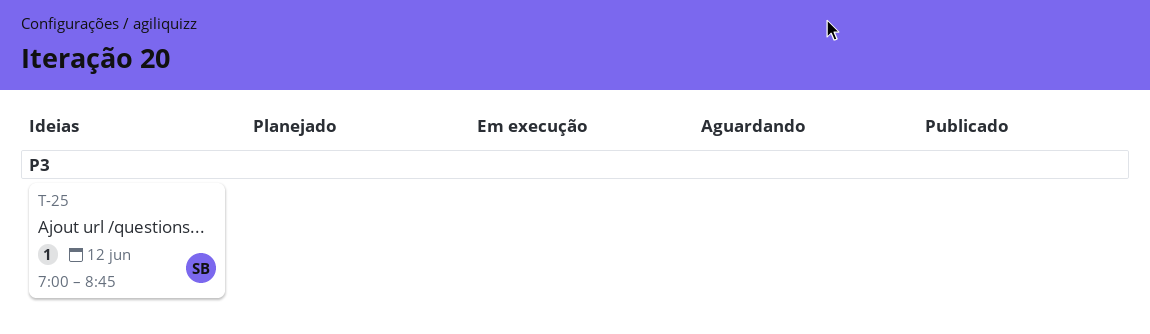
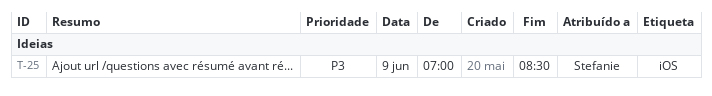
T-25, day: Jun 12 -> Jun 9
T-25, ends: 08:45 -> 08:30

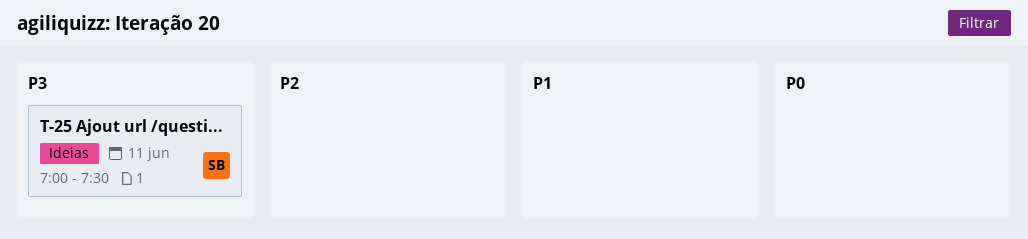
T-25, day: Jun 9 -> Jun 11
T-25, ends: 08:30 -> 07:30

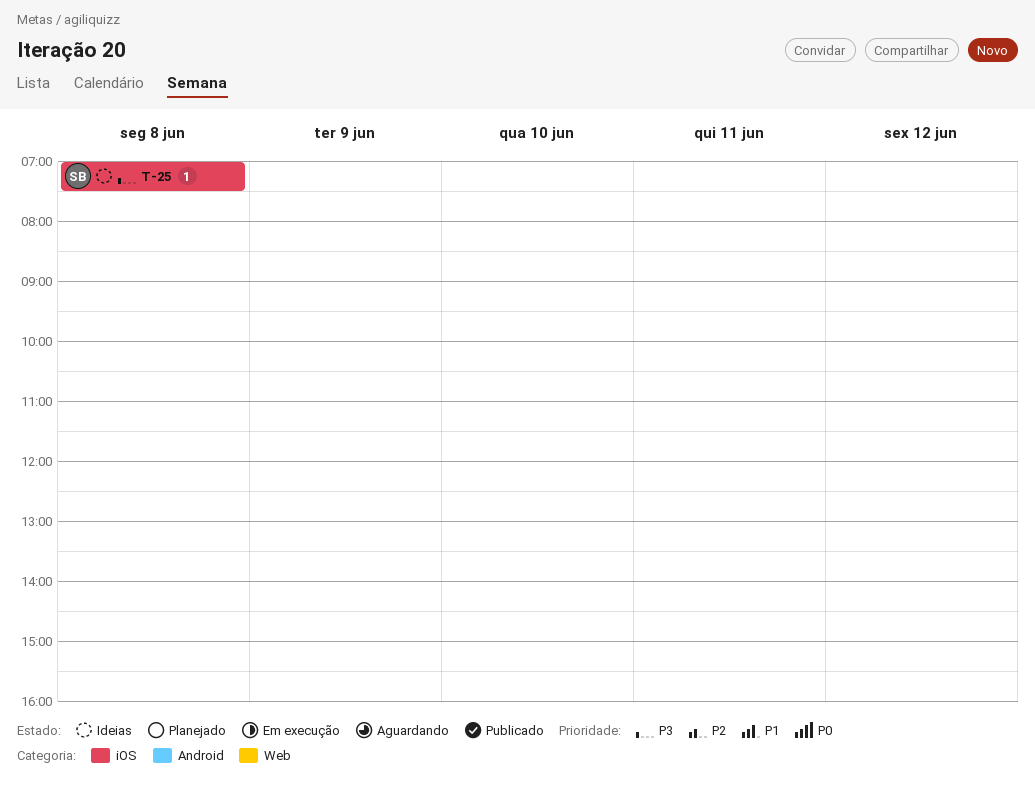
T-25, day: Jun 11 -> Jun 8

